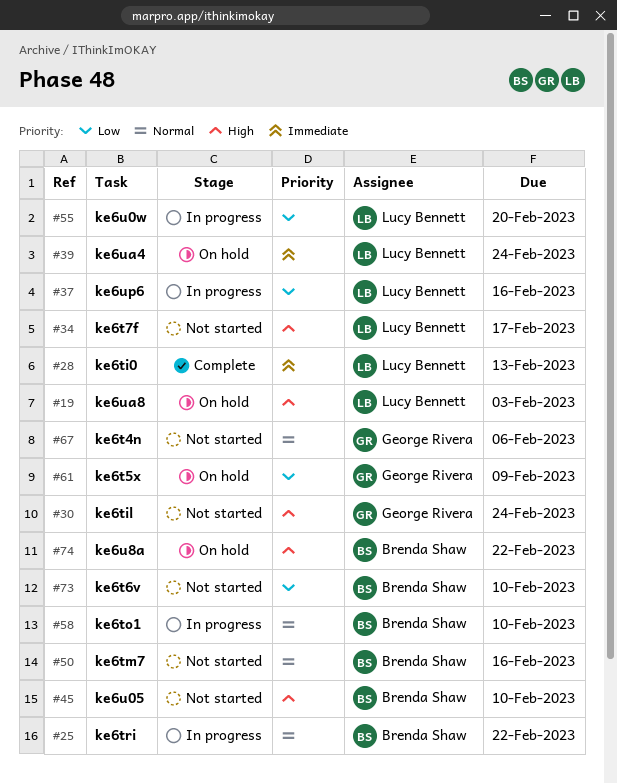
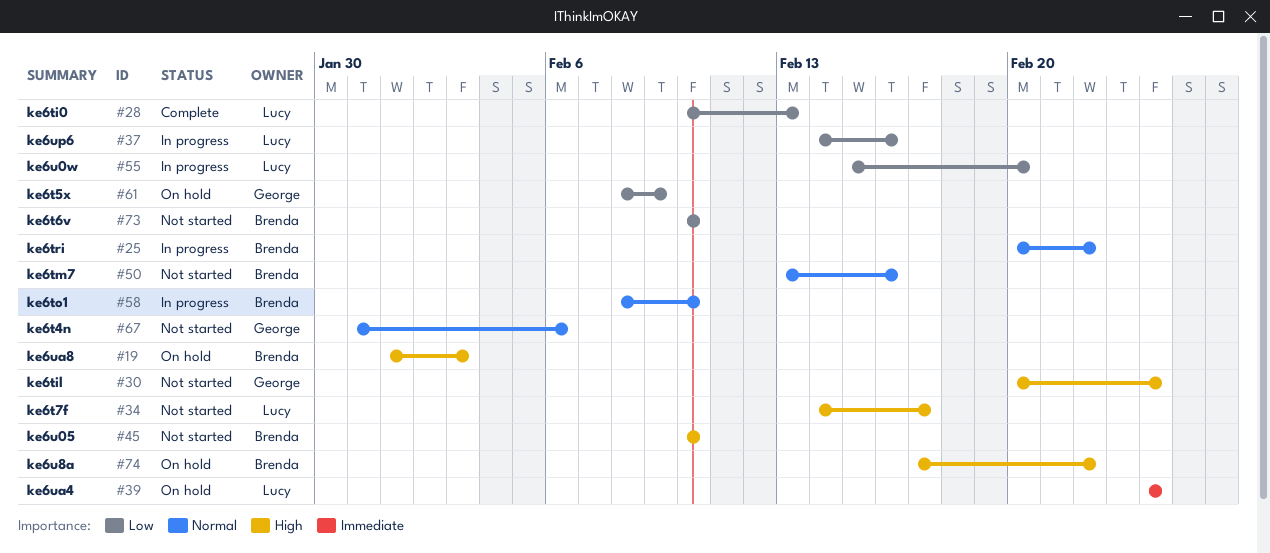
#19, owner: Lucy Bennett -> Brenda Shaw
#28, priority: Immediate -> Low

